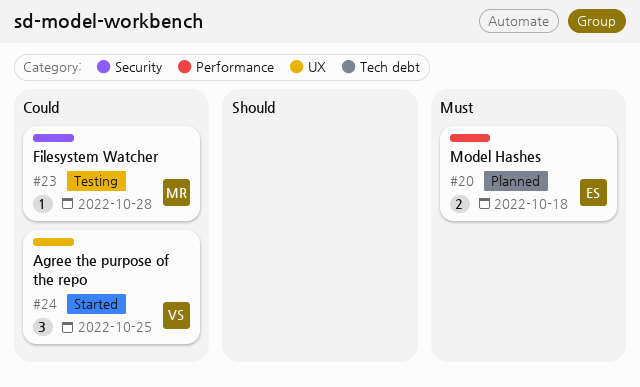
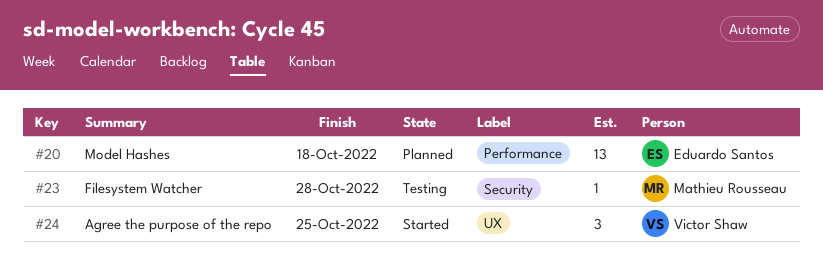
#20, estimate: 2 -> 13

